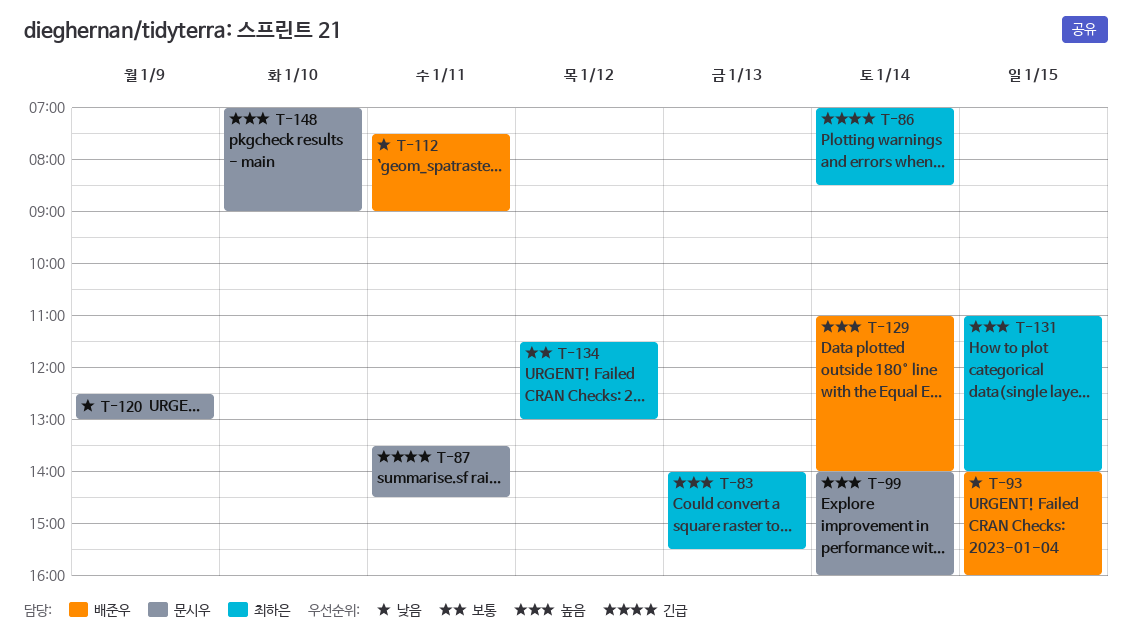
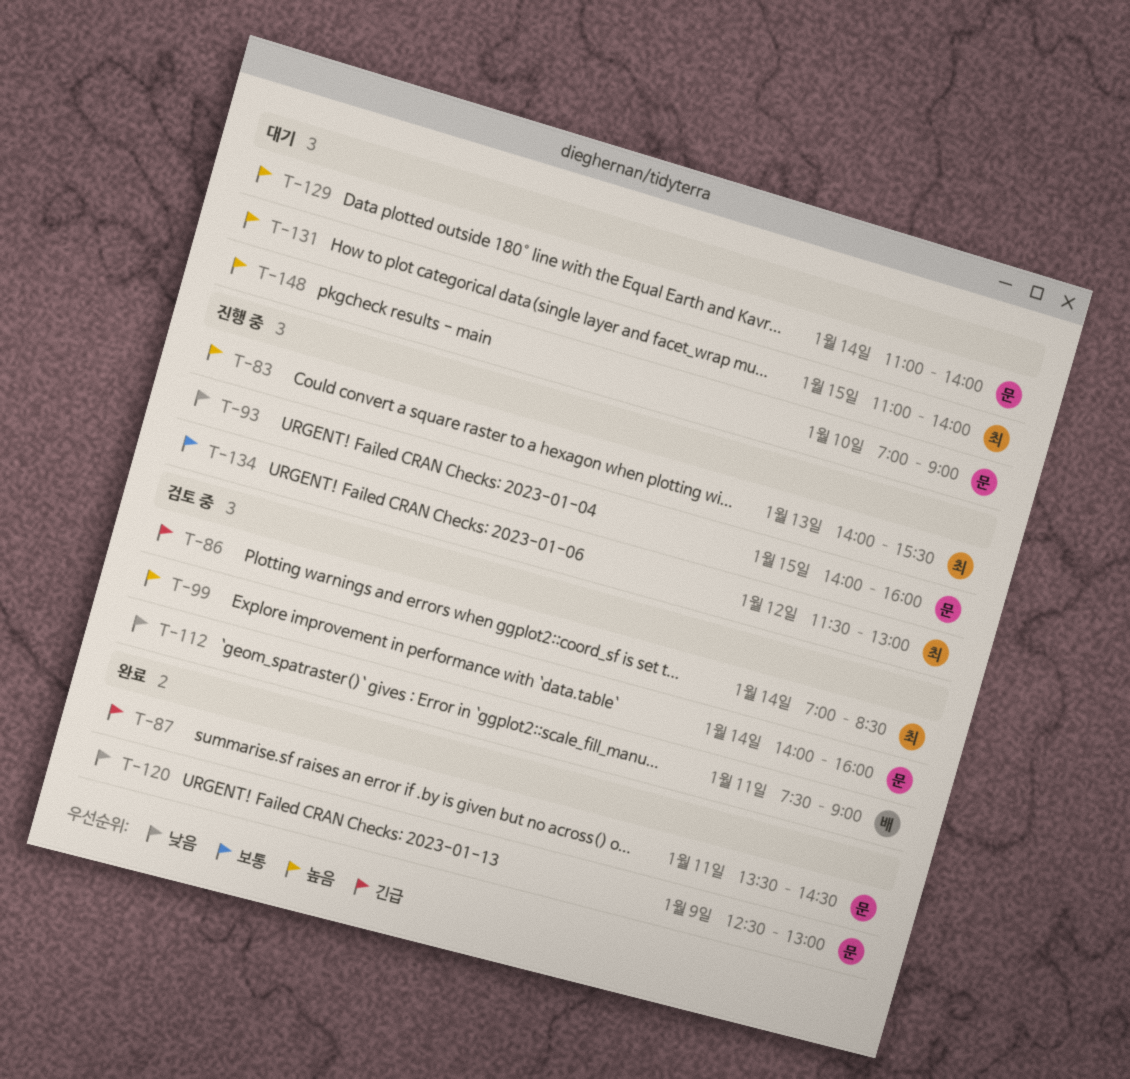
T-93, owner: 배준우 -> 문시우
T-129, owner: 배준우 -> 문시우

